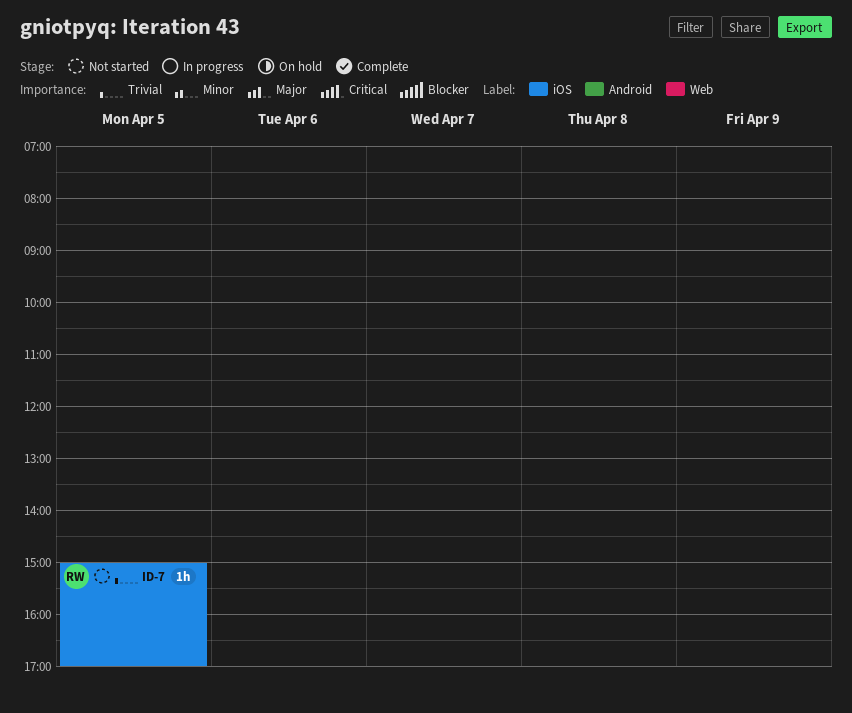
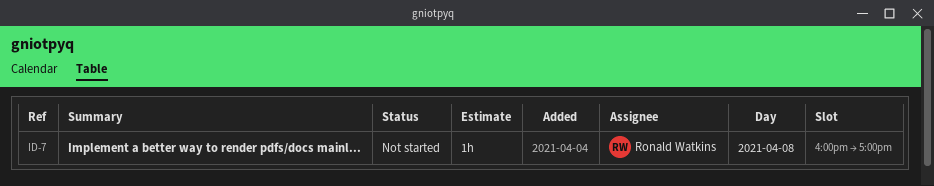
ID-7, day: Apr 5 -> Apr 8
ID-7, begins: 15:00 -> 16:00

